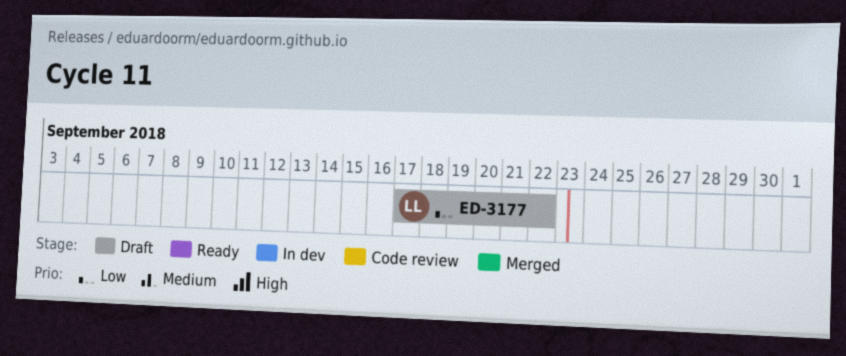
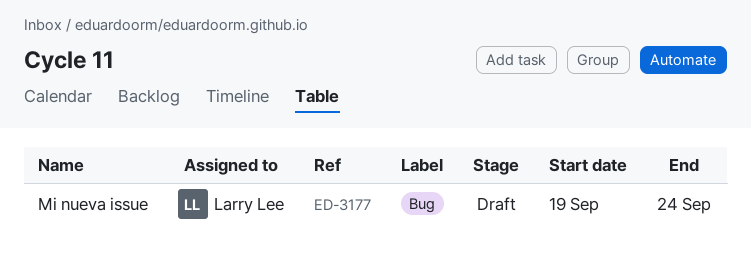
ED-3177, start: Sep 17 -> Sep 19
ED-3177, due: Sep 22 -> Sep 24

